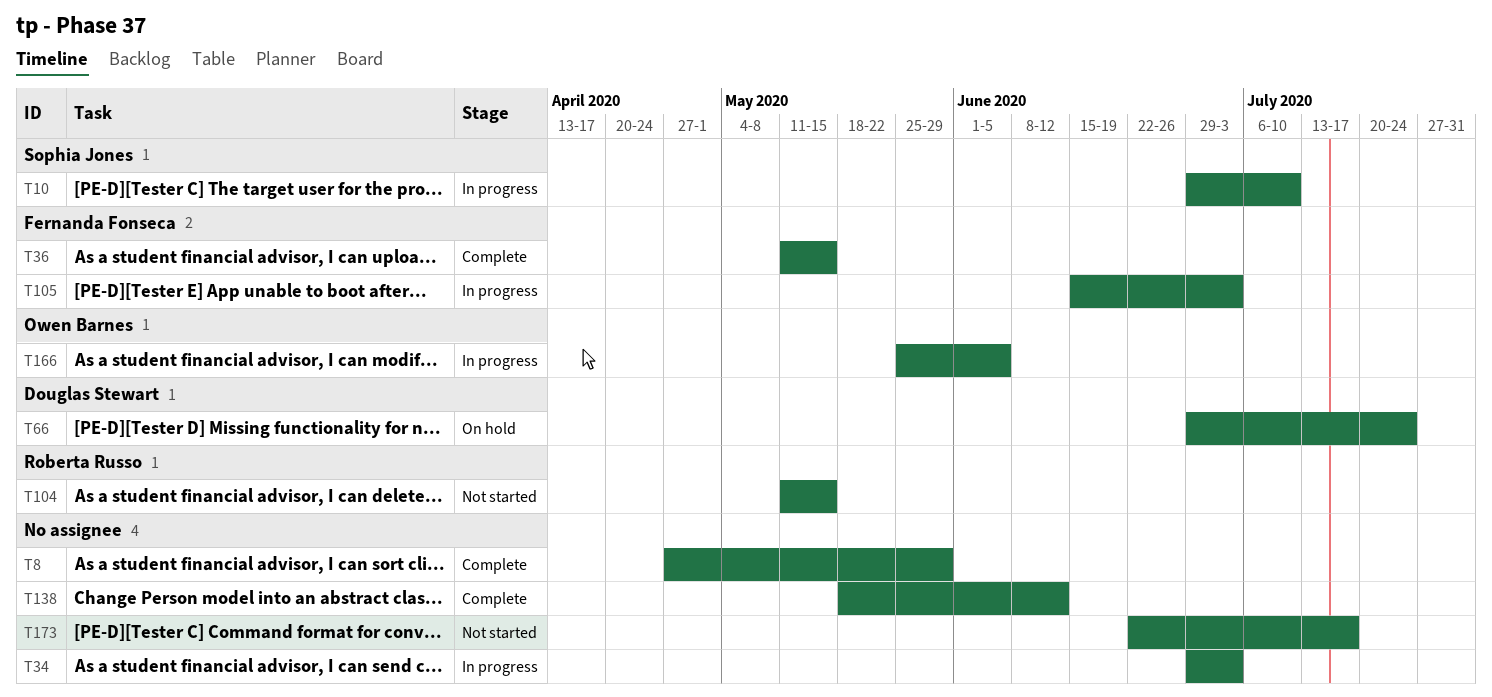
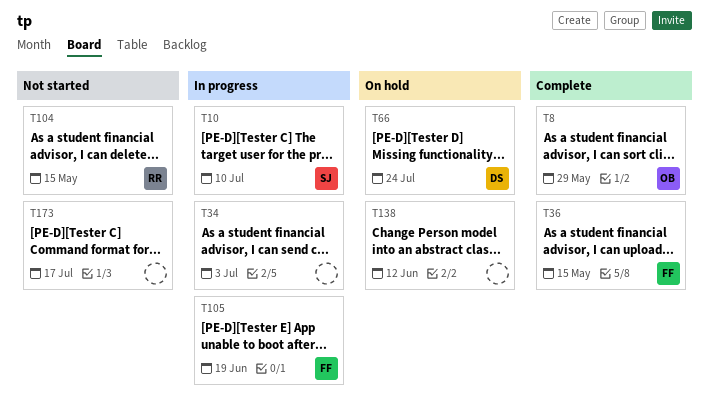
T8, owner: none -> Owen Barnes
T105, due: Jul 3 -> Jun 19
T138, status: Complete -> On hold
T166: present -> none

